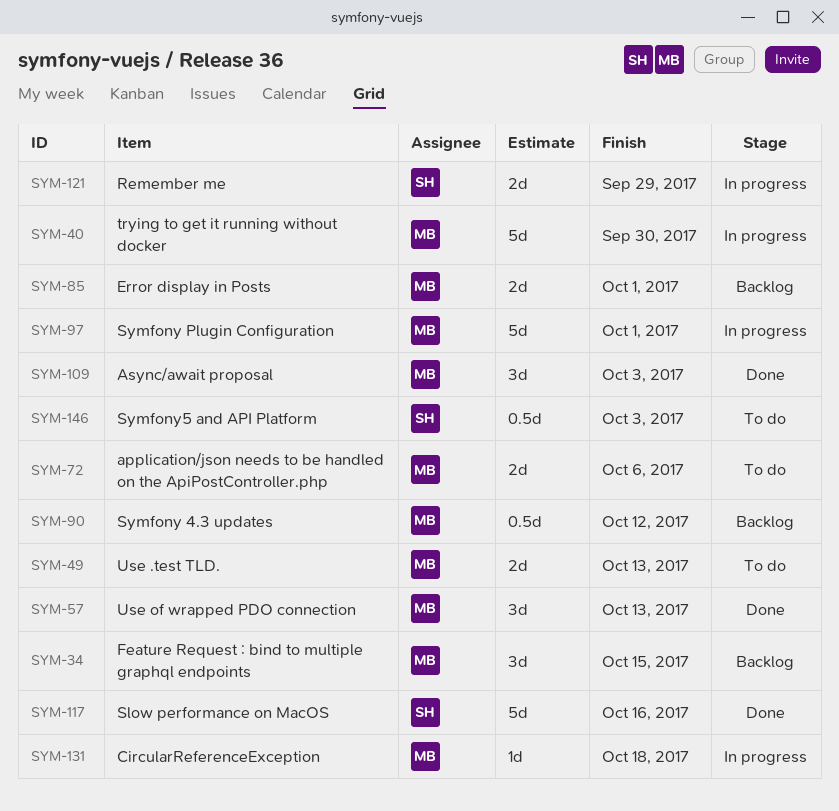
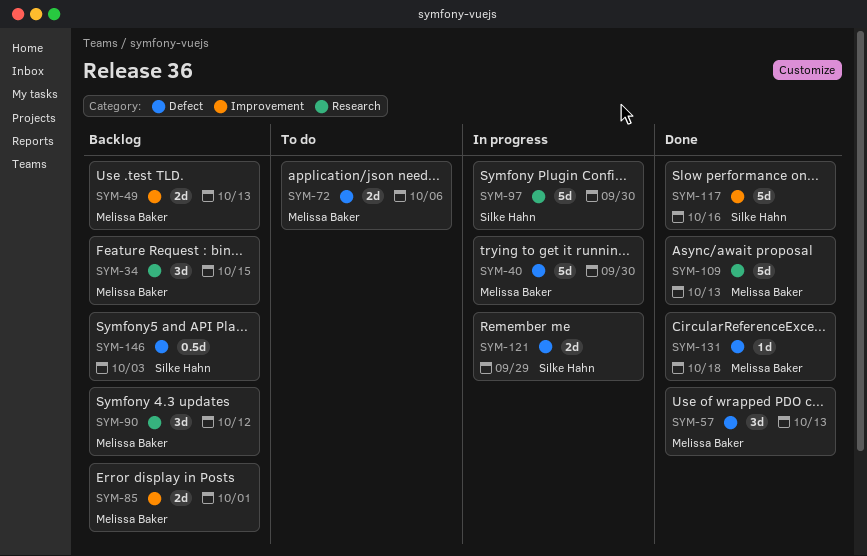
SYM-49, status: To do -> Backlog
SYM-90, estimate: 0.5d -> 3d
SYM-97, owner: Melissa Baker -> Silke Hahn
SYM-97, due: Oct 1 -> Sep 30
SYM-109, estimate: 3d -> 5d
SYM-109, due: Oct 3 -> Oct 13
SYM-131, status: In progress -> Done
SYM-146, status: To do -> Backlog

